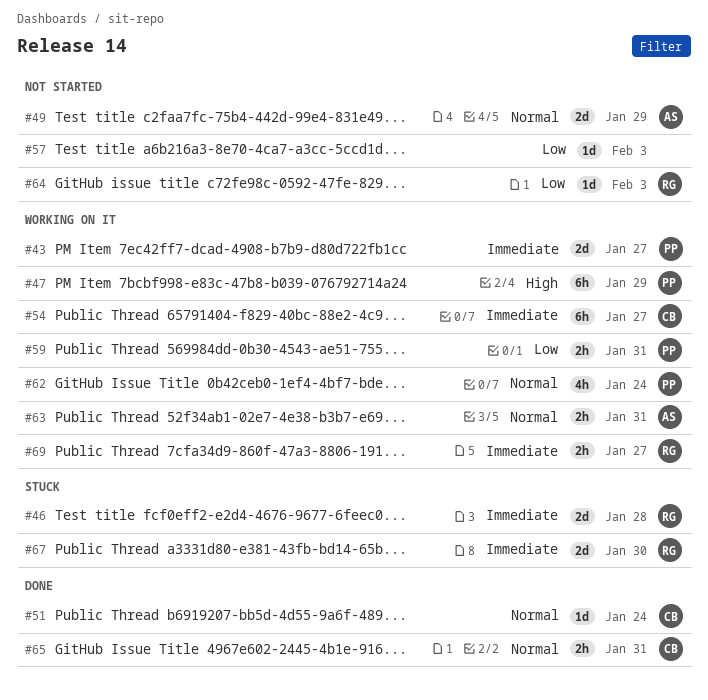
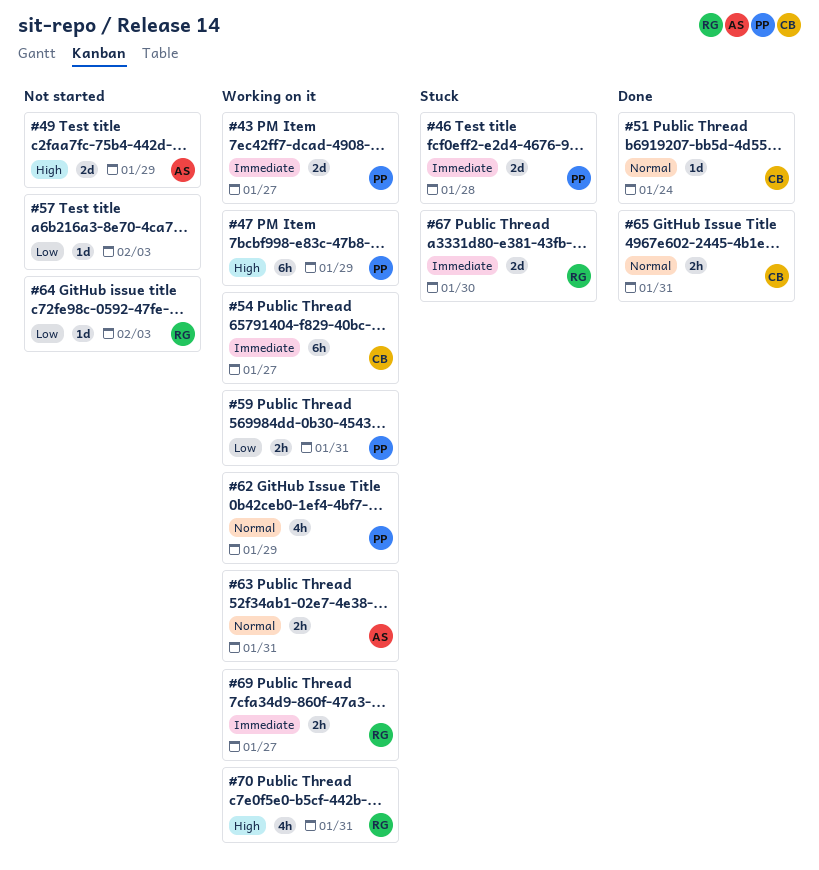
#46, owner: RG -> PP
#49, priority: Normal -> High
#62, due: Jan 24 -> Jan 29
#70: none -> present

